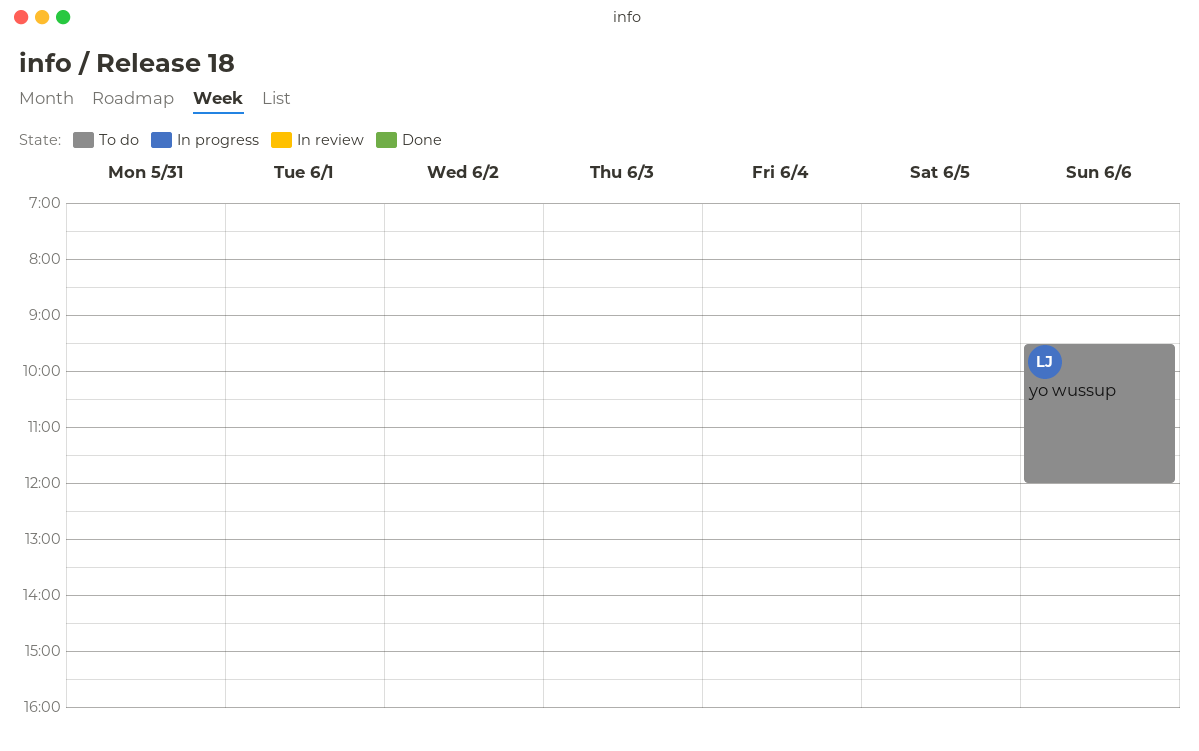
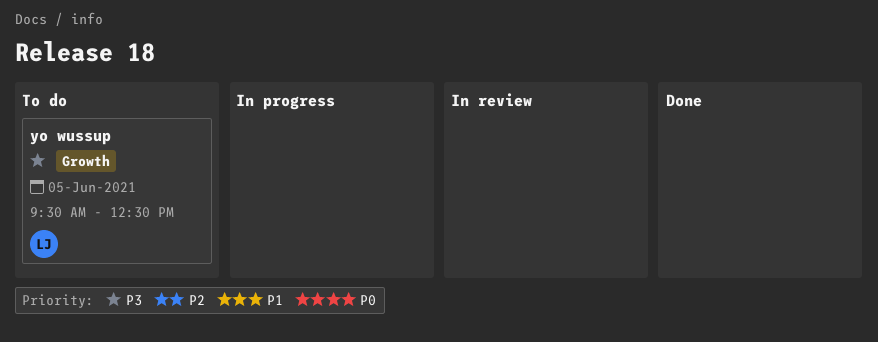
yo wussup, day: Jun 6 -> Jun 5
yo wussup, ends: 12:00 -> 12:30

